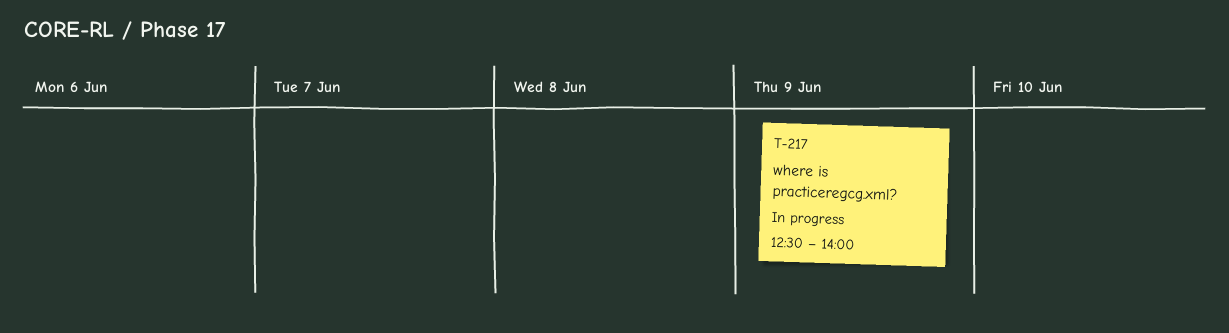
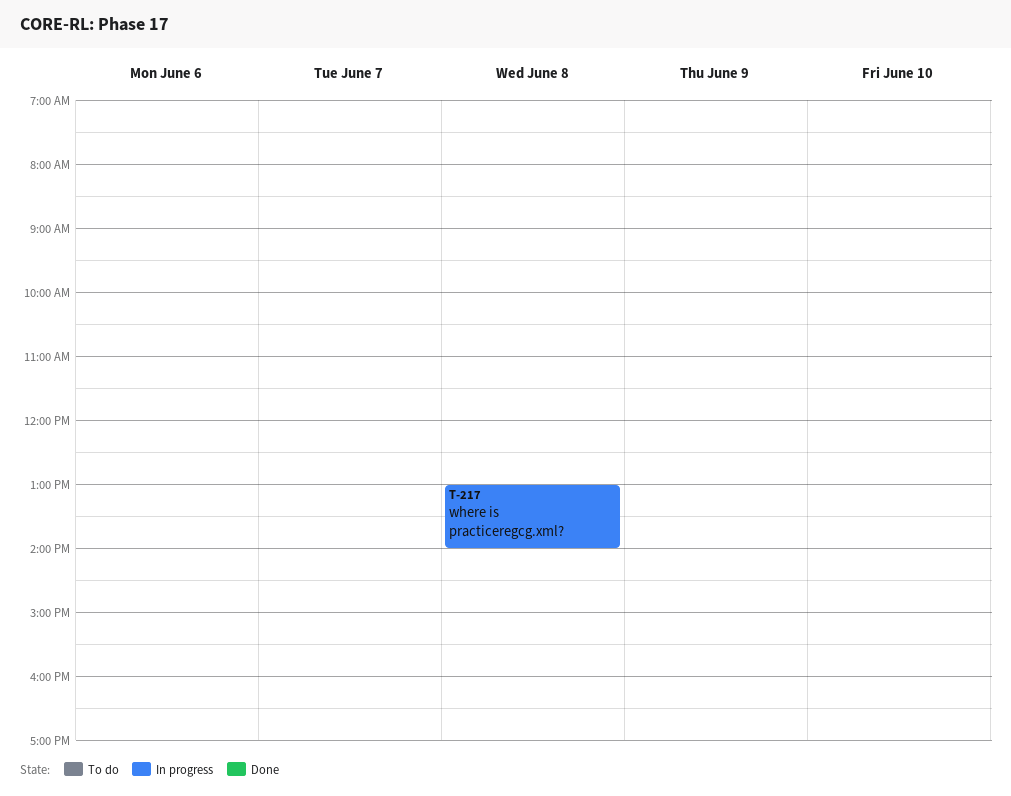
T-217, day: Jun 9 -> Jun 8
T-217, begins: 12:30 -> 13:00

